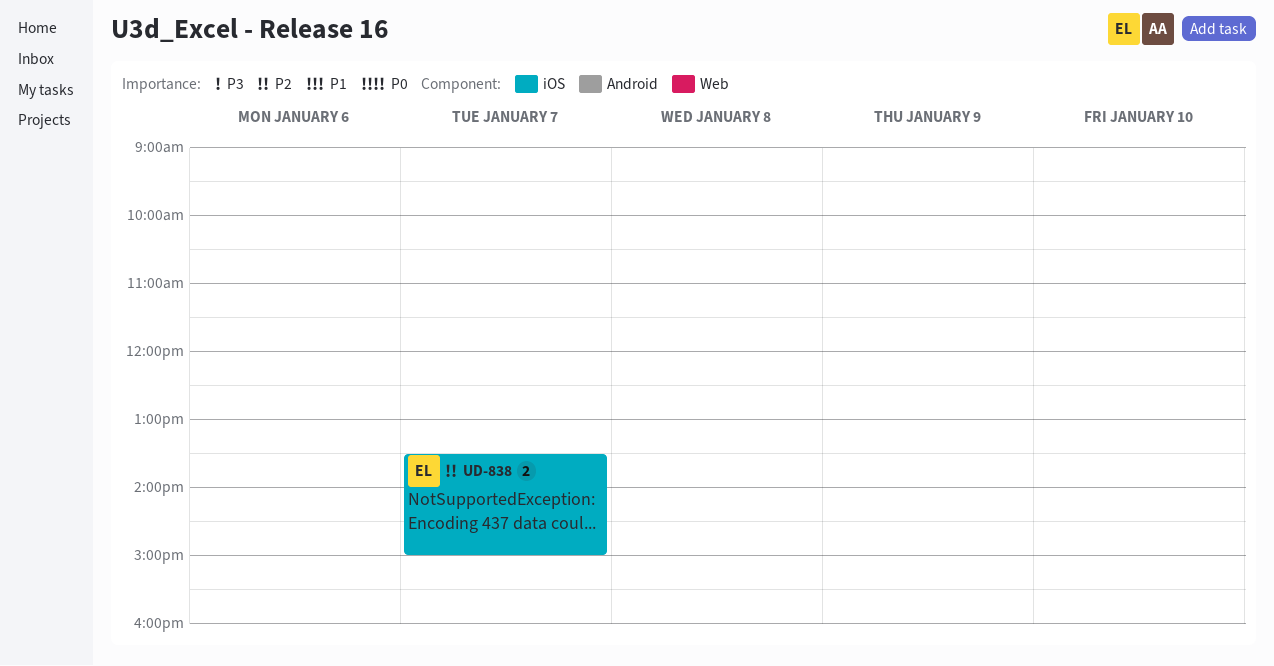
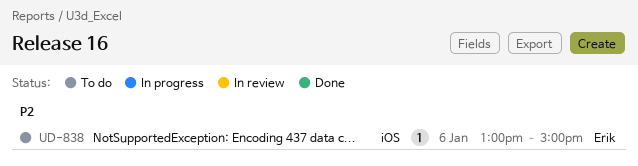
UD-838, estimate: 2 -> 1
UD-838, day: Jan 7 -> Jan 6
UD-838, begins: 13:30 -> 13:00

